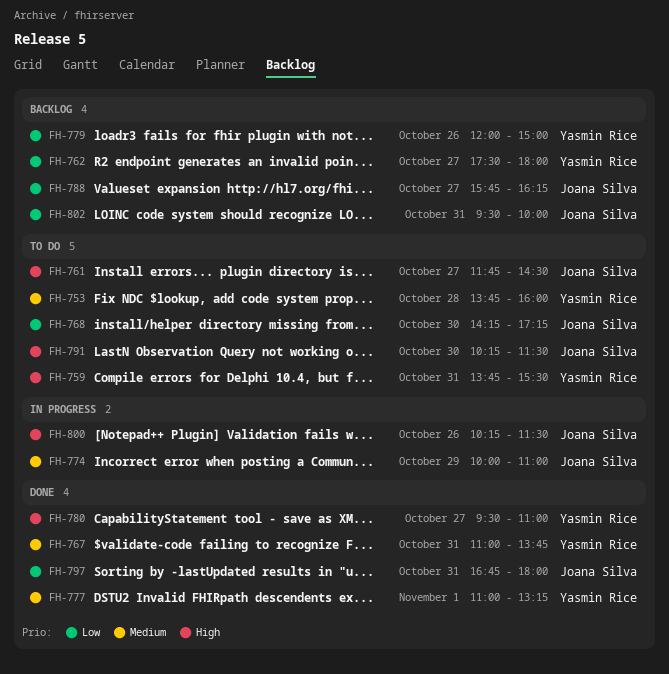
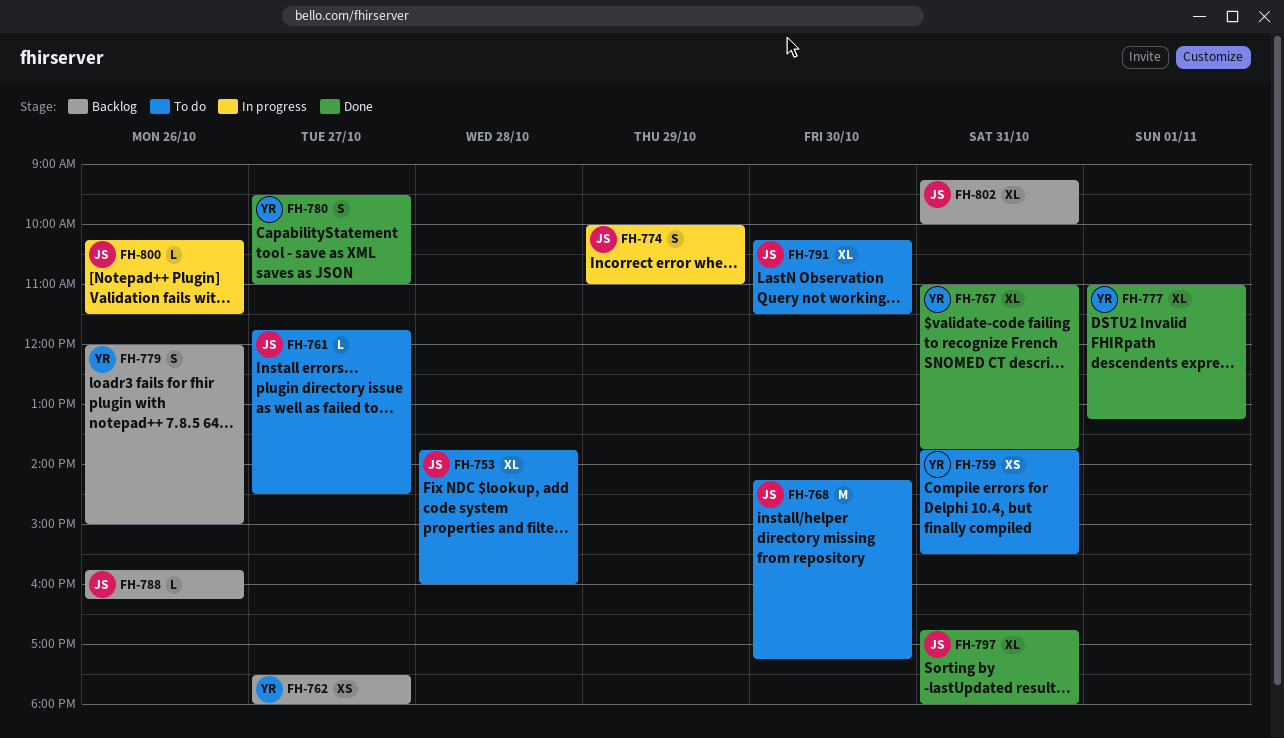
FH-753, owner: Yasmin Rice -> Joana Silva
FH-788, day: Oct 27 -> Oct 26
FH-802, begins: 09:30 -> 09:15

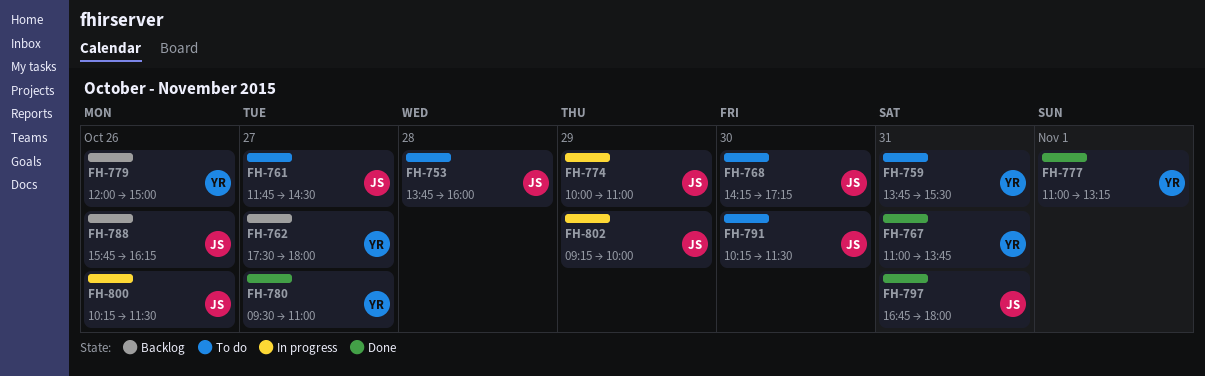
FH-802, status: Backlog -> In progress
FH-802, day: Oct 31 -> Oct 29

